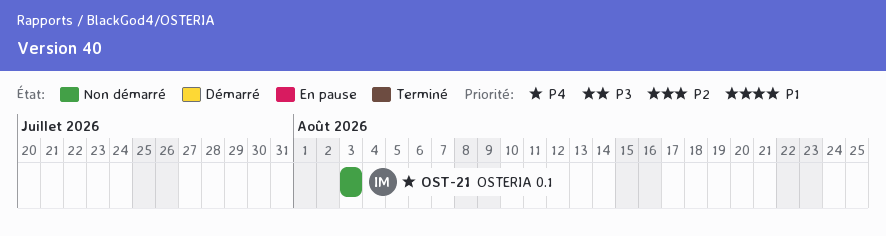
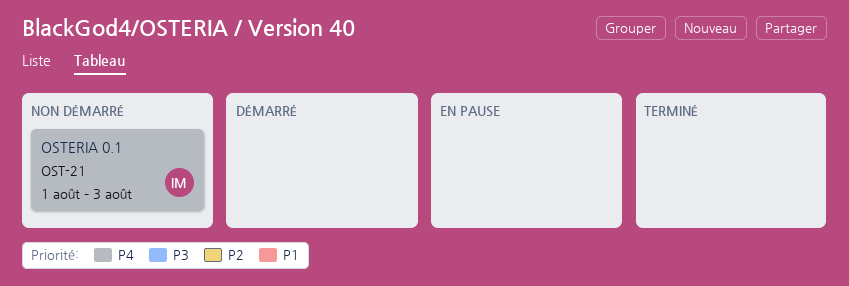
OST-21, start: Aug 3 -> Aug 1

